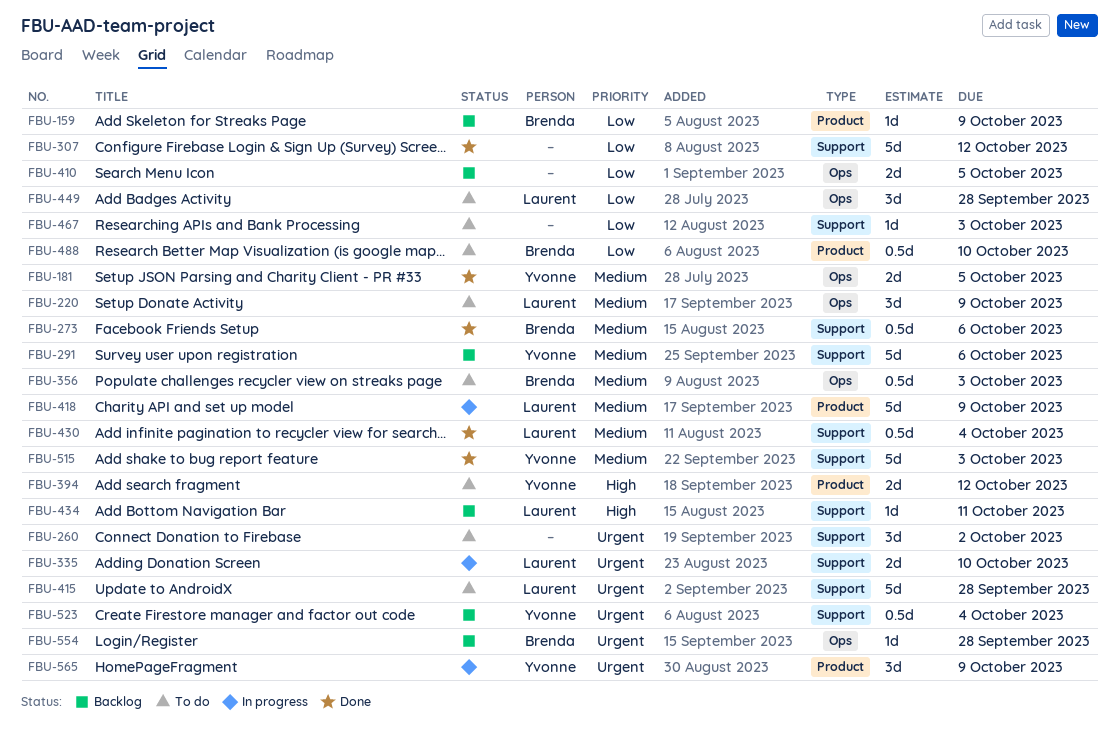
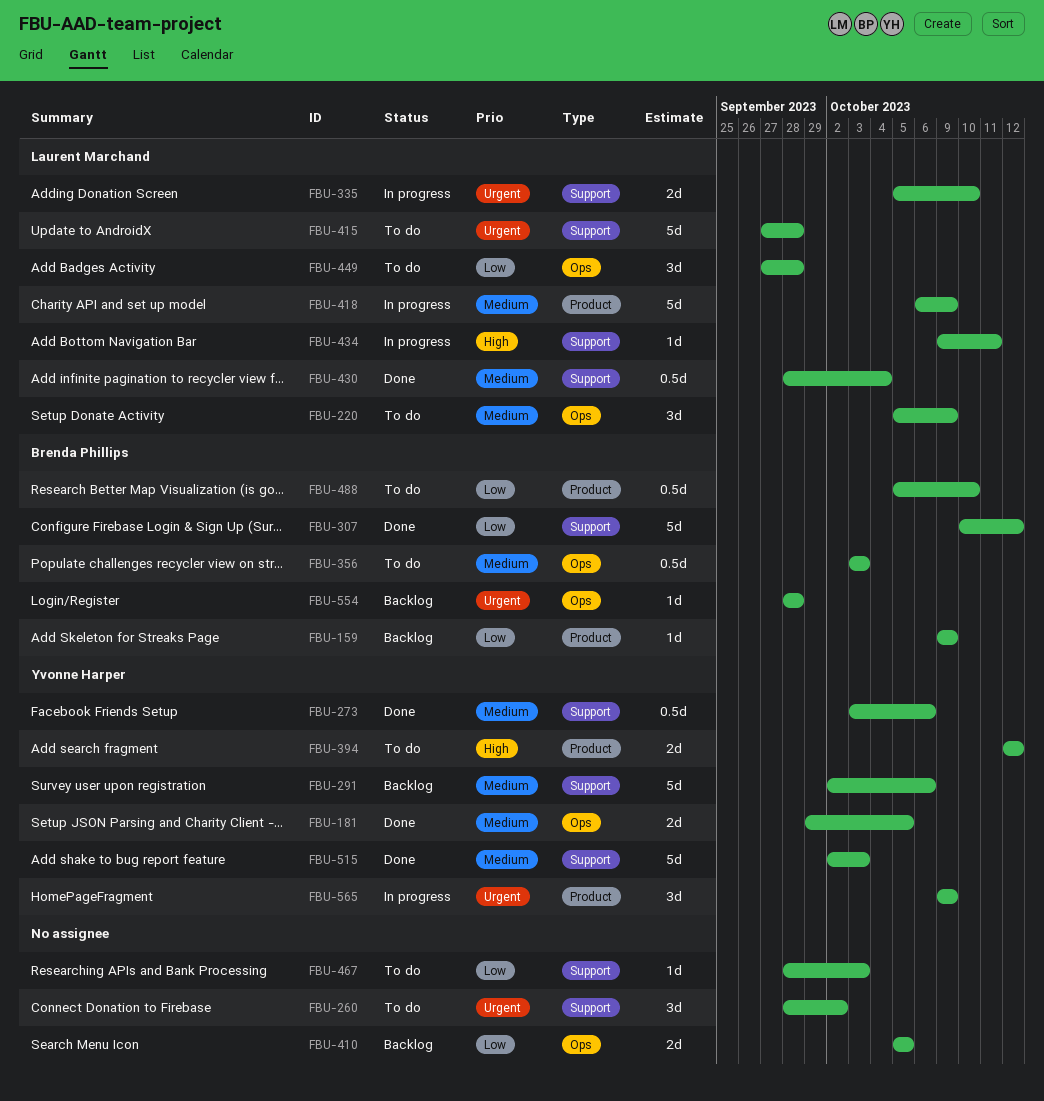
FBU-273, owner: Brenda Phillips -> Yvonne Harper
FBU-307, owner: none -> Brenda Phillips
FBU-434, status: Backlog -> In progress
FBU-523: present -> none

